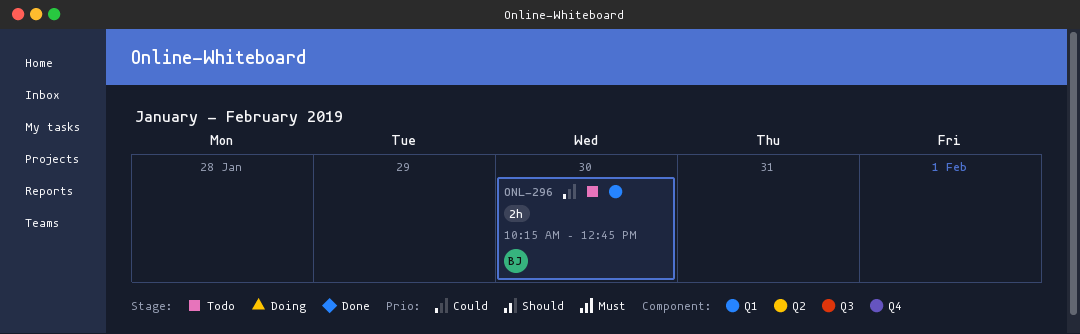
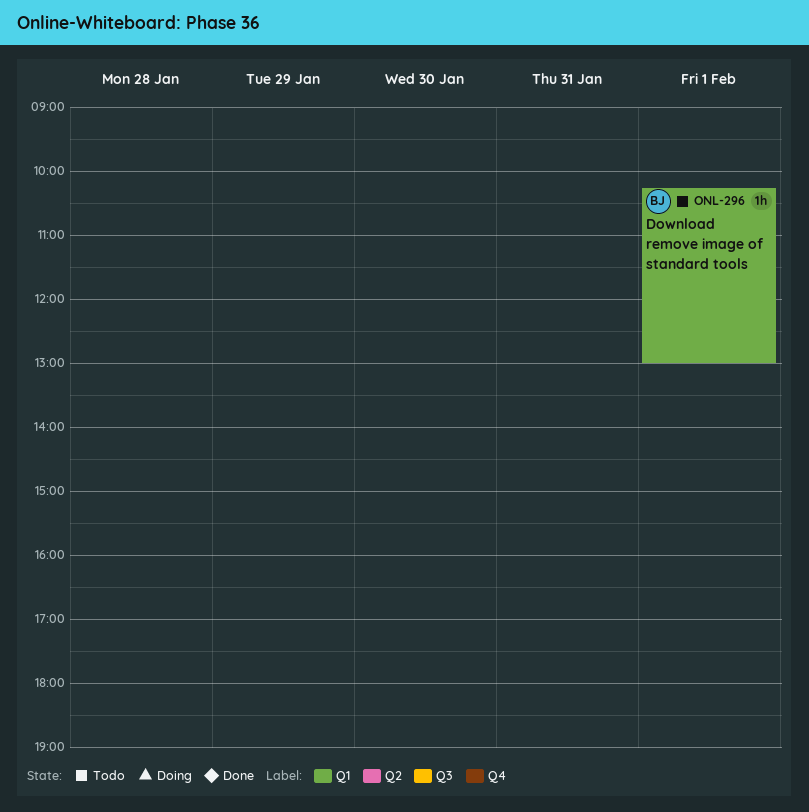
ONL-296, estimate: 2h -> 1h
ONL-296, day: Jan 30 -> Feb 1
ONL-296, ends: 12:45 -> 13:00

